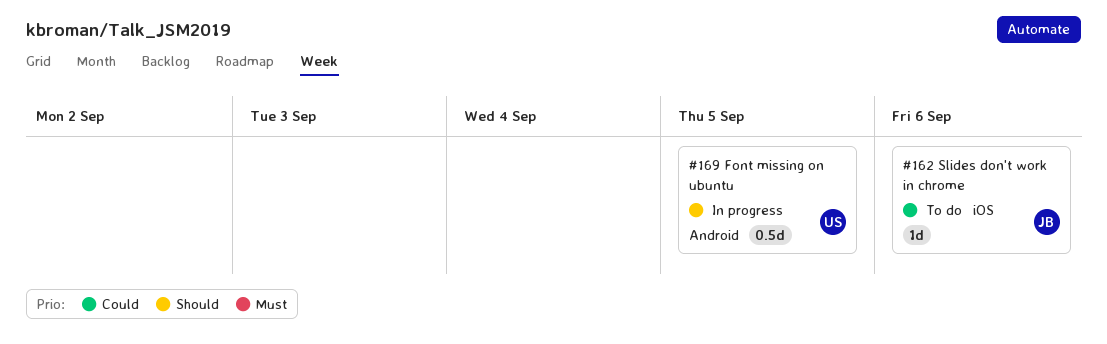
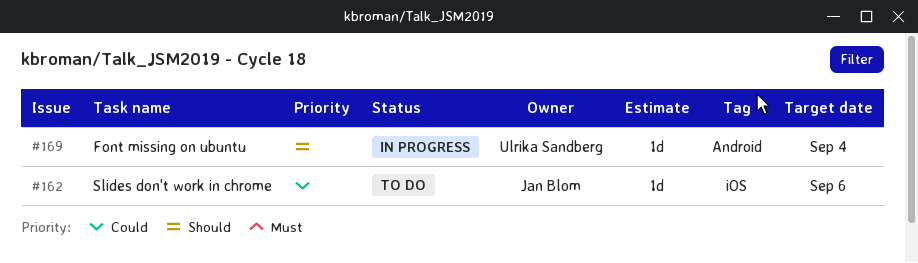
#169, estimate: 0.5d -> 1d
#169, due: Sep 5 -> Sep 4

